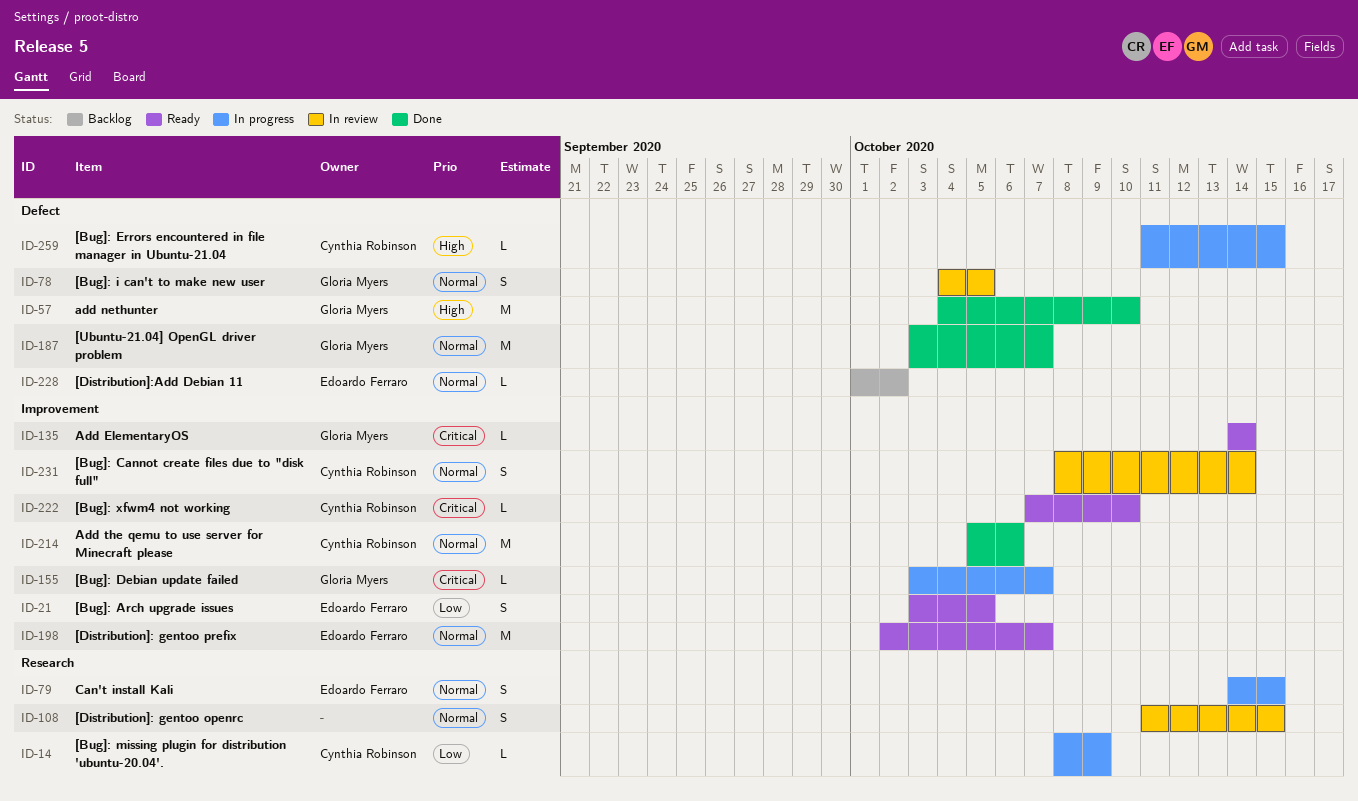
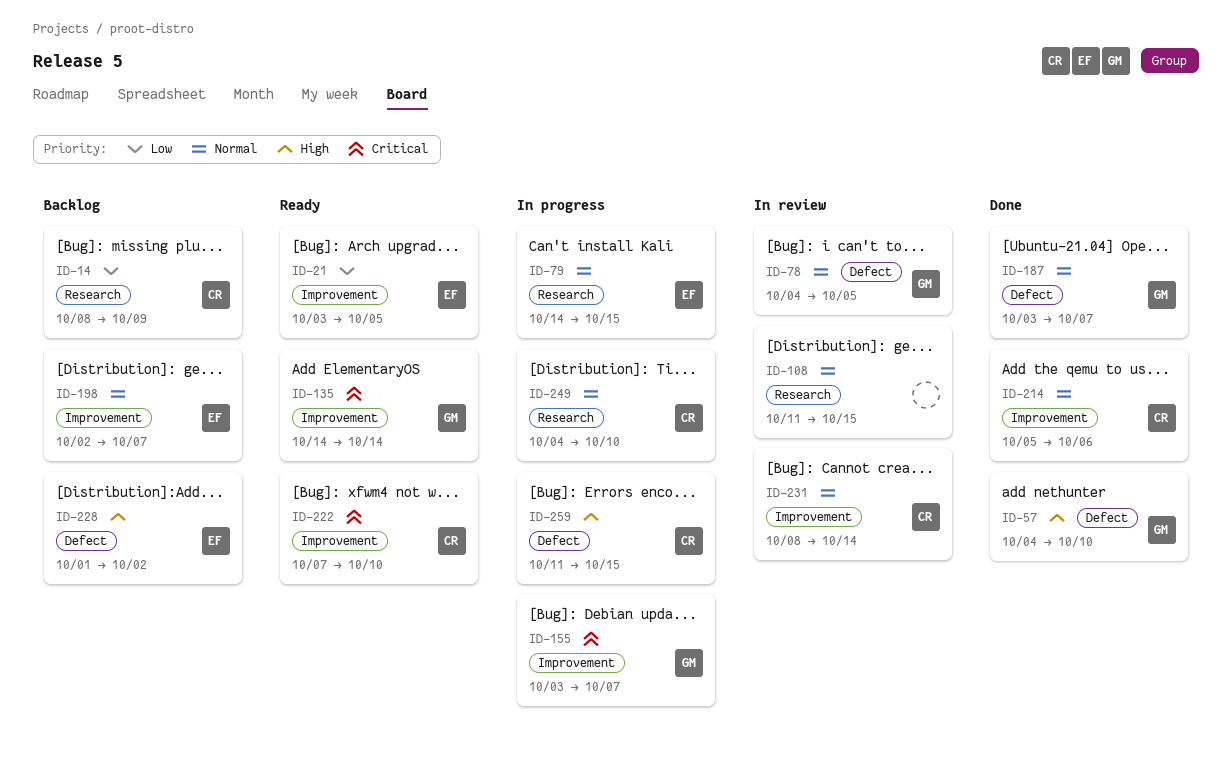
ID-14, status: In progress -> Backlog
ID-198, status: Ready -> Backlog
ID-228, priority: Normal -> High
ID-249: none -> present

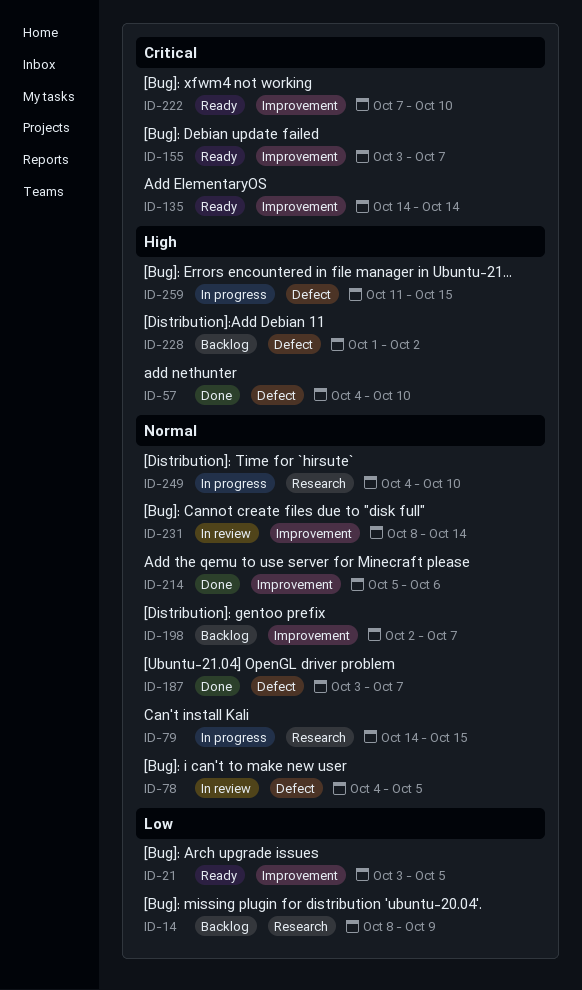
ID-108: present -> none
ID-155, status: In progress -> Ready

